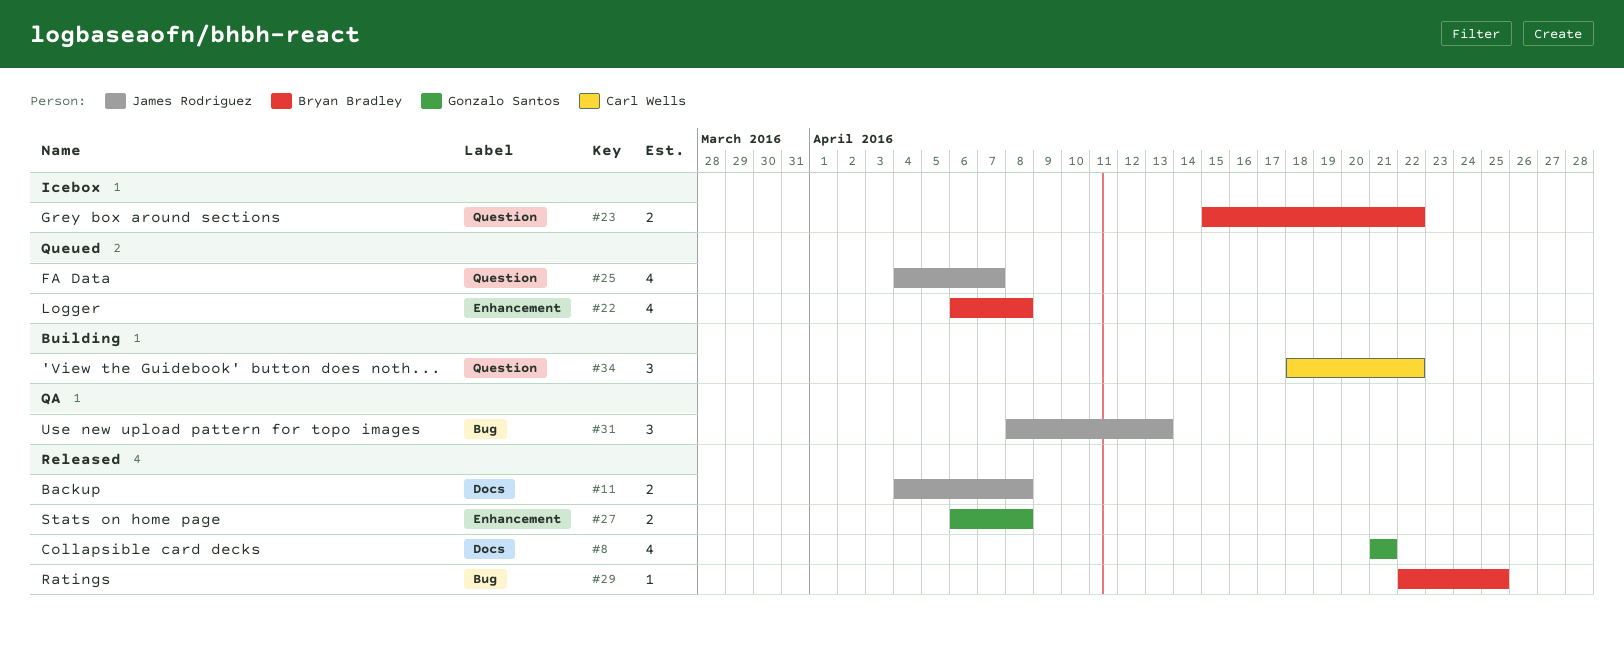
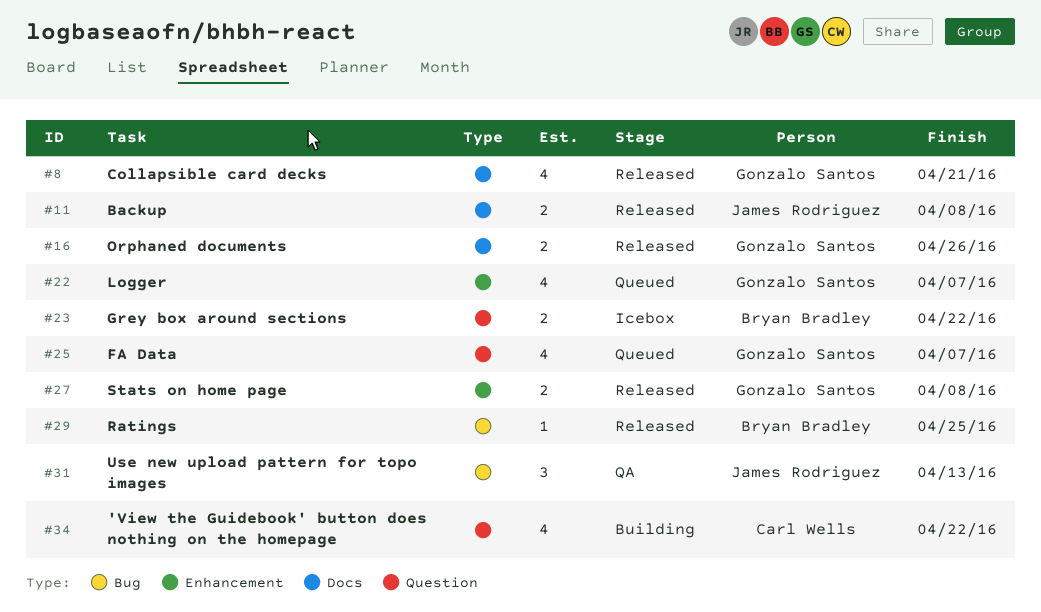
#16: none -> present
#22, owner: Bryan Bradley -> Gonzalo Santos
#22, due: Apr 8 -> Apr 7
#25, owner: James Rodriguez -> Gonzalo Santos
#34, estimate: 3 -> 4

